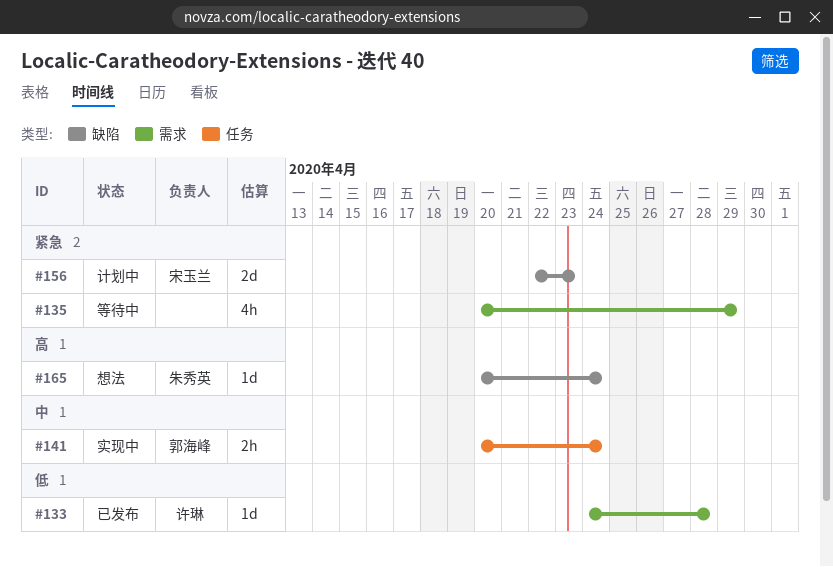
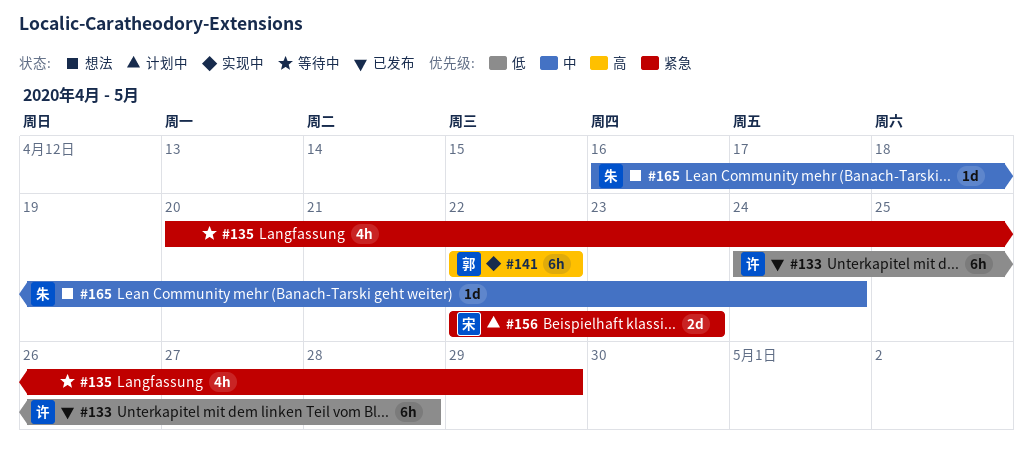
#133, estimate: 1d -> 6h
#141, priority: 中 -> 高
#141, estimate: 2h -> 6h
#141, start: Apr 20 -> Apr 22
#141, due: Apr 24 -> Apr 22
#165, priority: 高 -> 中
#165, start: Apr 20 -> Apr 16

